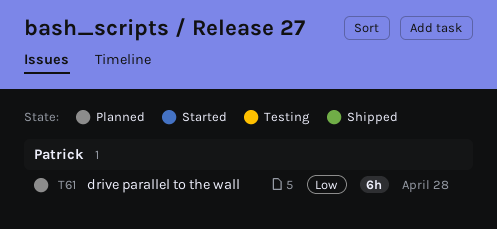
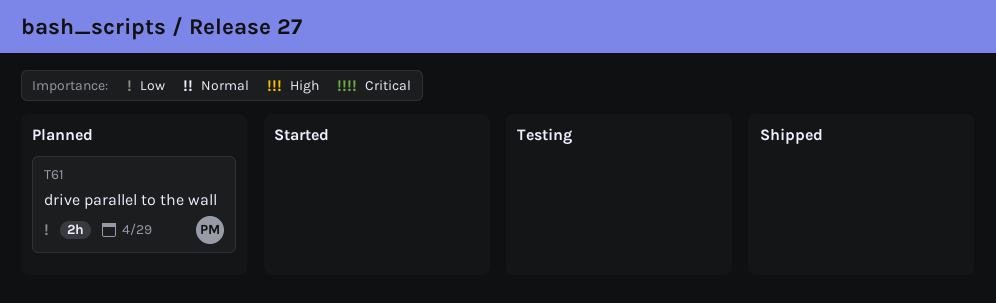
T61, estimate: 6h -> 2h
T61, due: Apr 28 -> Apr 29

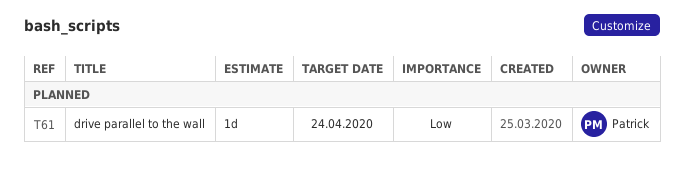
T61, estimate: 2h -> 1d
T61, due: Apr 29 -> Apr 24

